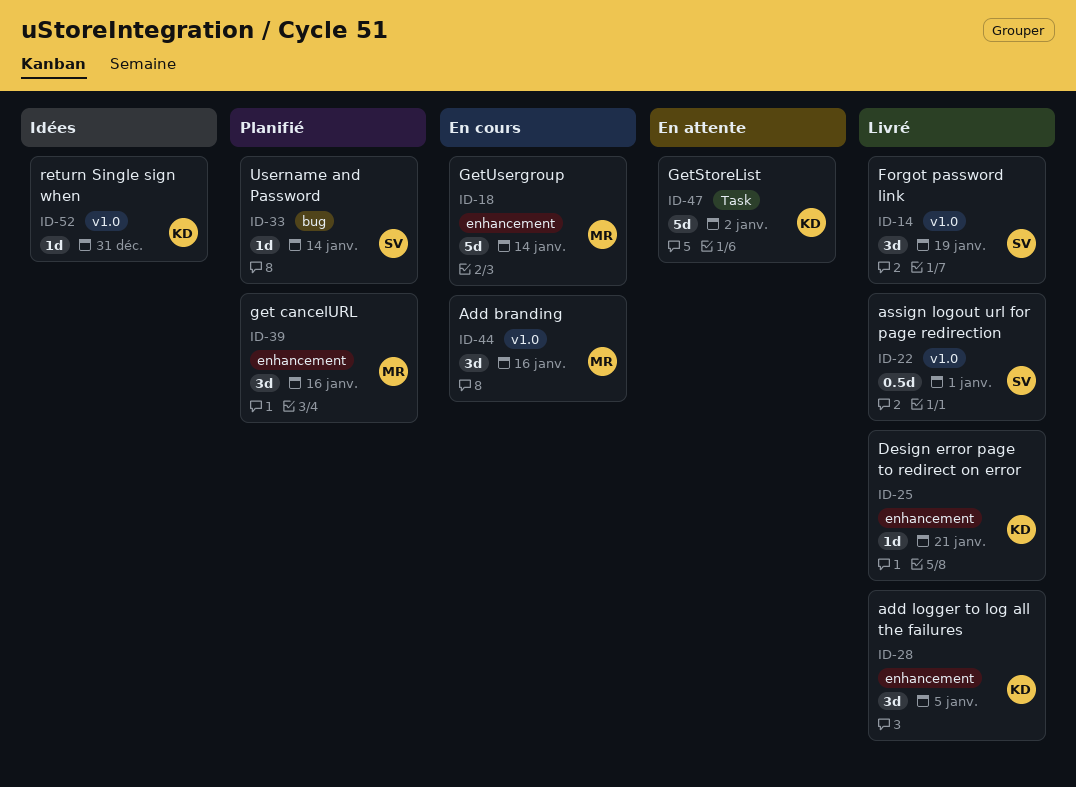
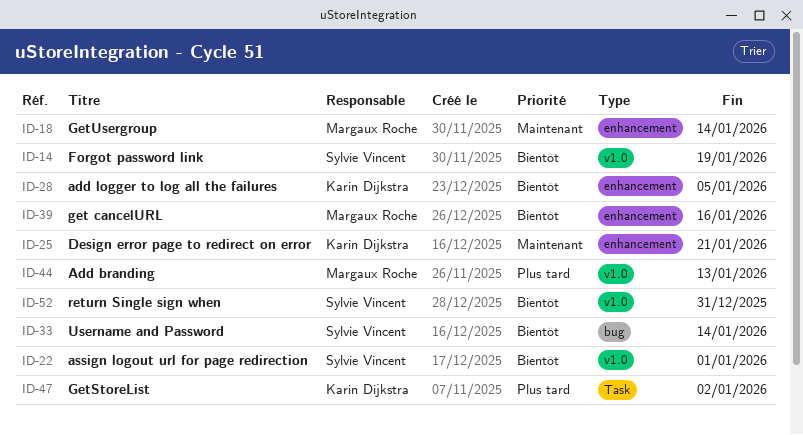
ID-44, due: Jan 16 -> Jan 13
ID-52, owner: Karin Dijkstra -> Sylvie Vincent

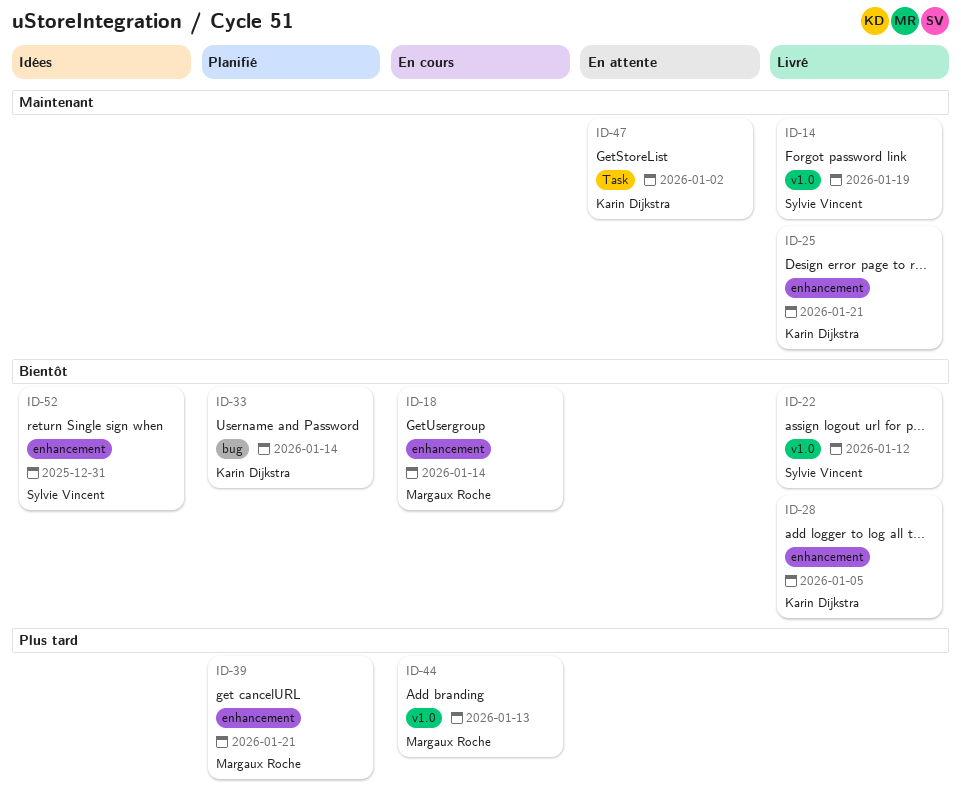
ID-14, priority: Bientôt -> Maintenant
ID-18, priority: Maintenant -> Bientôt
ID-22, due: Jan 1 -> Jan 12
ID-33, owner: Sylvie Vincent -> Karin Dijkstra
ID-39, priority: Bientôt -> Plus tard
ID-39, due: Jan 16 -> Jan 21
ID-47, priority: Plus tard -> Maintenant
ID-52, label: v1.0 -> enhancement

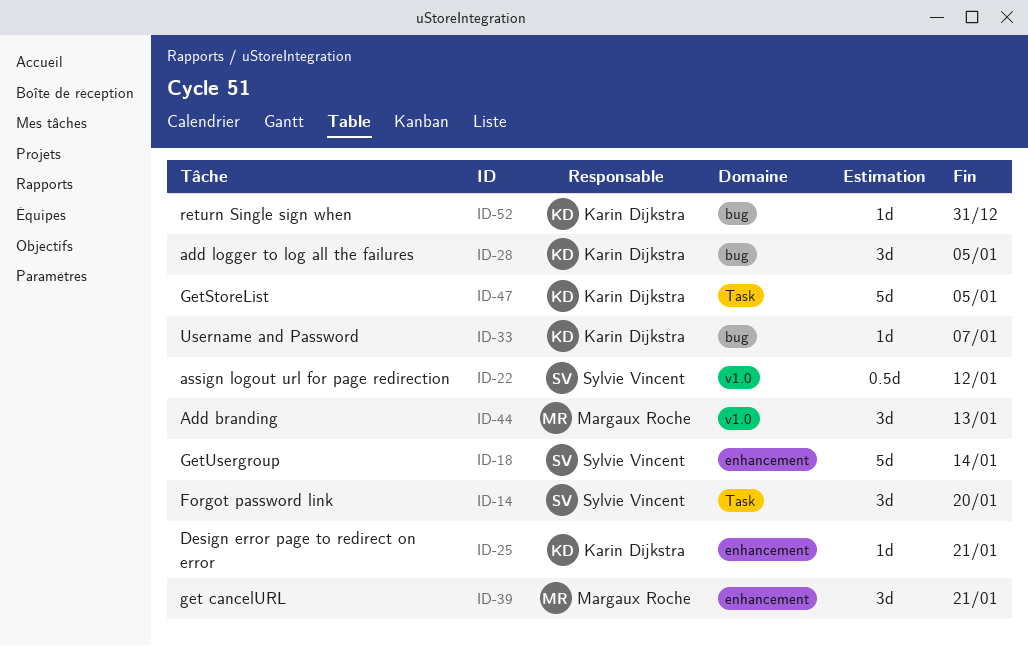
ID-14, label: v1.0 -> Task
ID-14, due: Jan 19 -> Jan 20
ID-18, owner: Margaux Roche -> Sylvie Vincent
ID-28, label: enhancement -> bug
ID-33, due: Jan 14 -> Jan 7
ID-47, due: Jan 2 -> Jan 5
ID-52, owner: Sylvie Vincent -> Karin Dijkstra
ID-52, label: enhancement -> bug

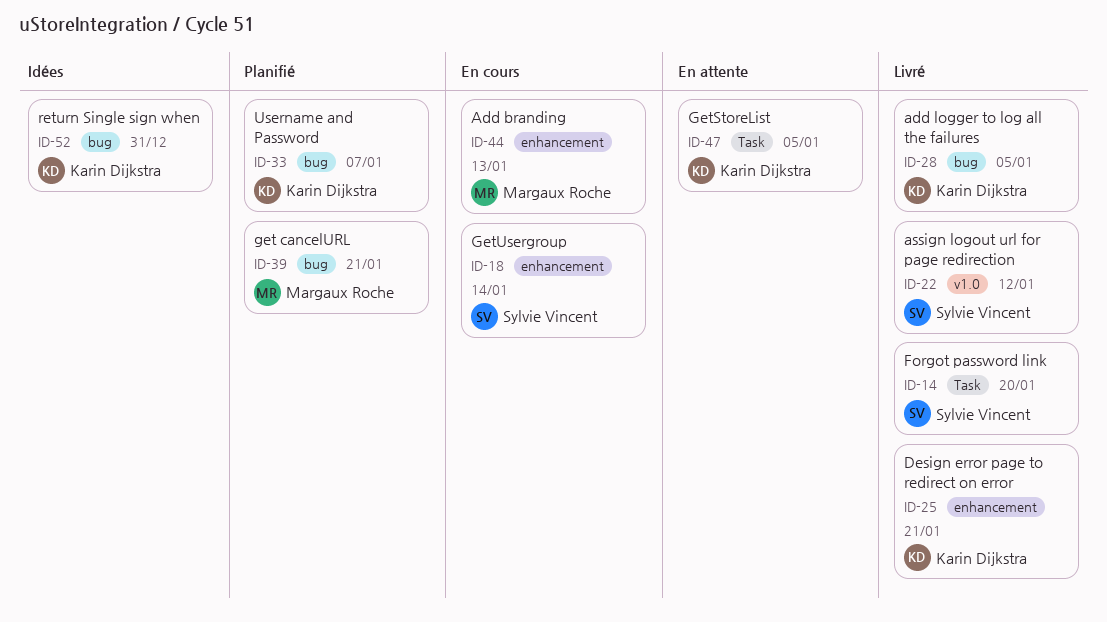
ID-39, label: enhancement -> bug
ID-44, label: v1.0 -> enhancement

